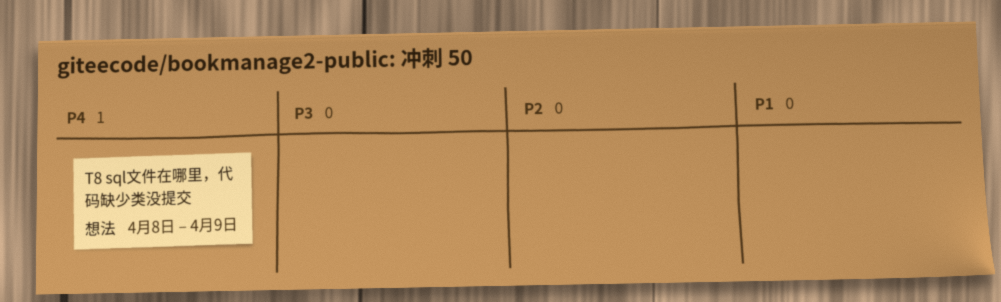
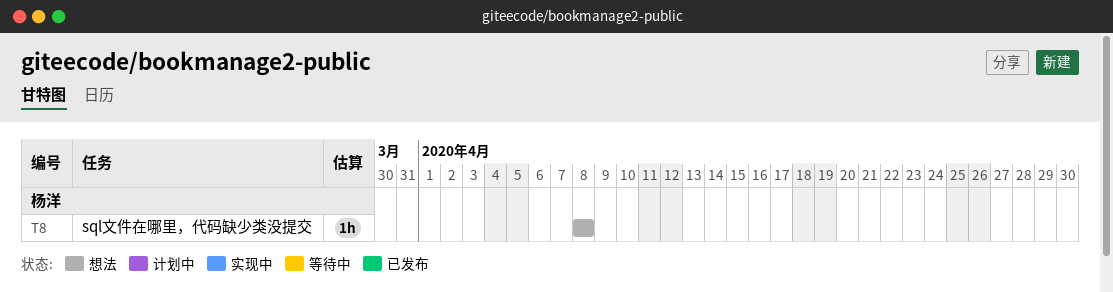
T8, due: Apr 9 -> Apr 8

